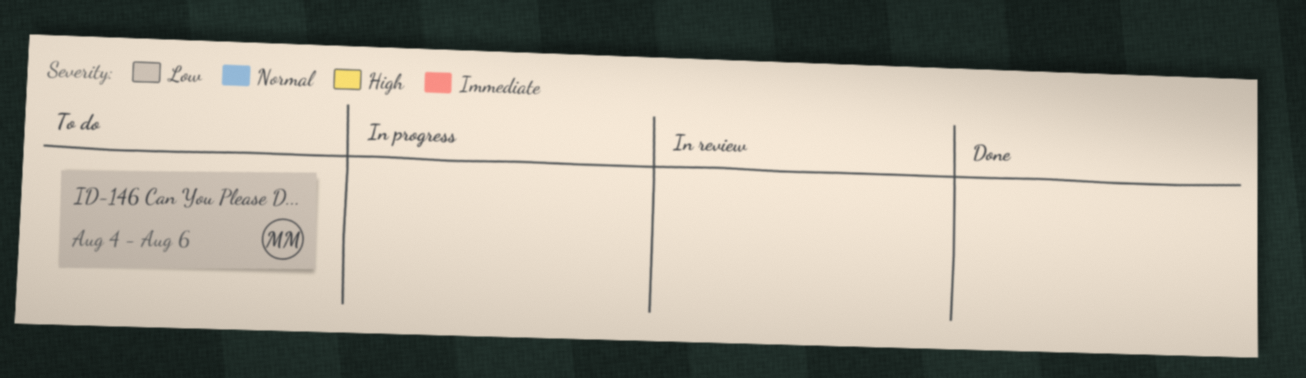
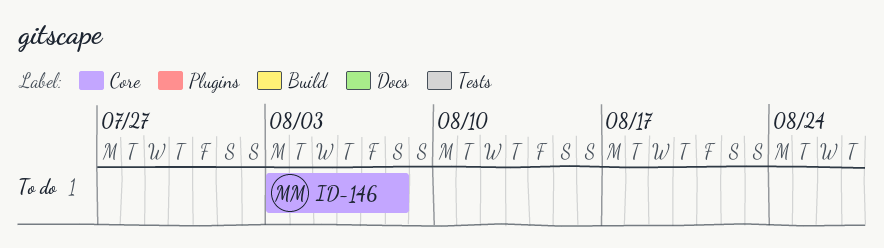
ID-146, start: Aug 4 -> Aug 3
ID-146, due: Aug 6 -> Aug 8

